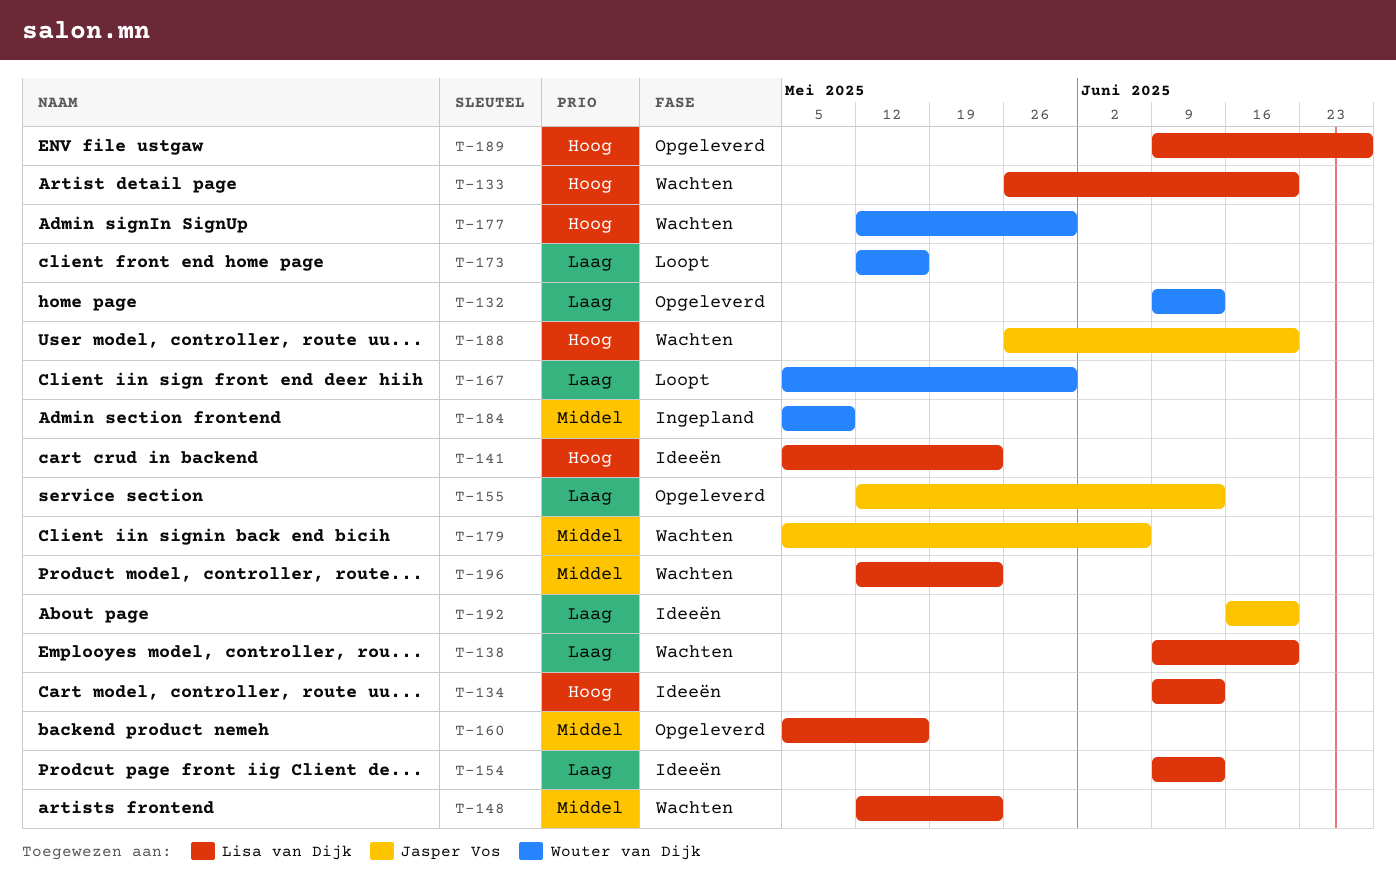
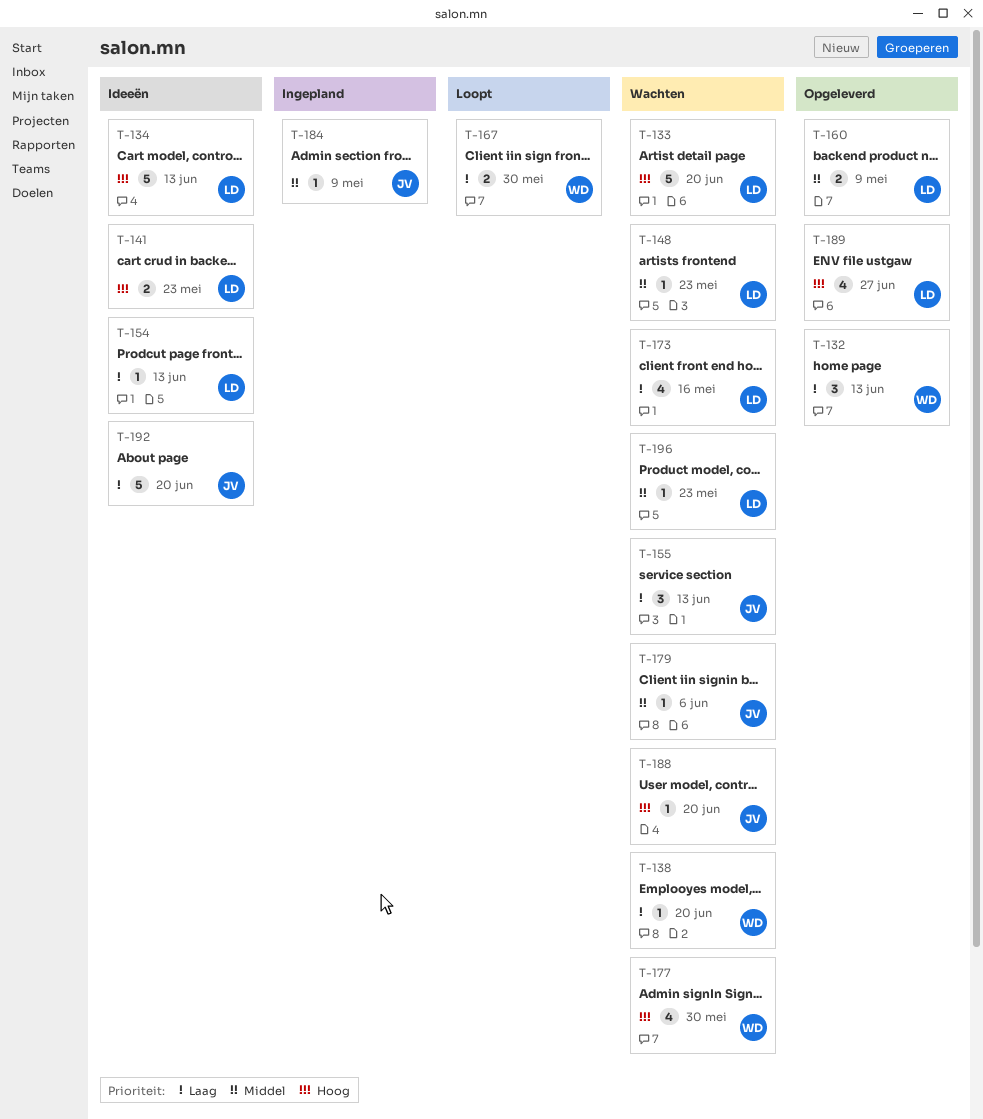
T-138, owner: Lisa van Dijk -> Wouter van Dijk
T-155, status: Opgeleverd -> Wachten
T-160, due: May 16 -> May 9
T-173, status: Loopt -> Wachten
T-173, owner: Wouter van Dijk -> Lisa van Dijk
T-184, owner: Wouter van Dijk -> Jasper Vos

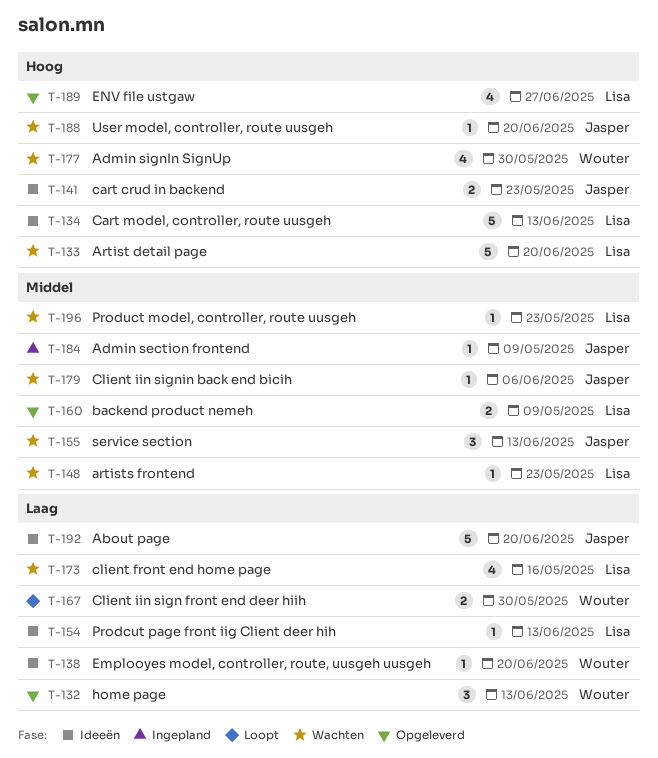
T-138, status: Wachten -> Ideeën
T-141, owner: Lisa -> Jasper
T-155, priority: Laag -> Middel

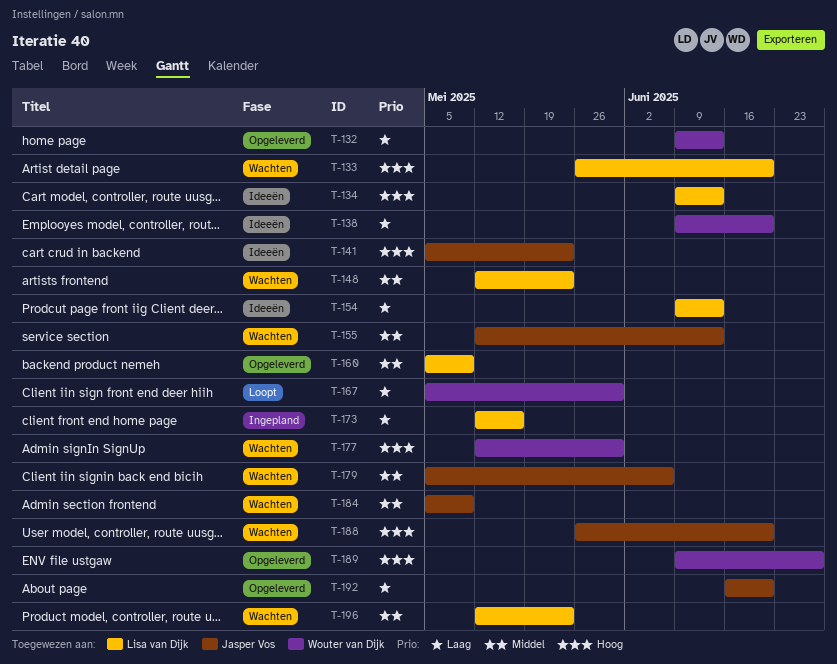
T-173, status: Wachten -> Ingepland
T-184, status: Ingepland -> Wachten
T-189, owner: Lisa van Dijk -> Wouter van Dijk
T-192, status: Ideeën -> Opgeleverd

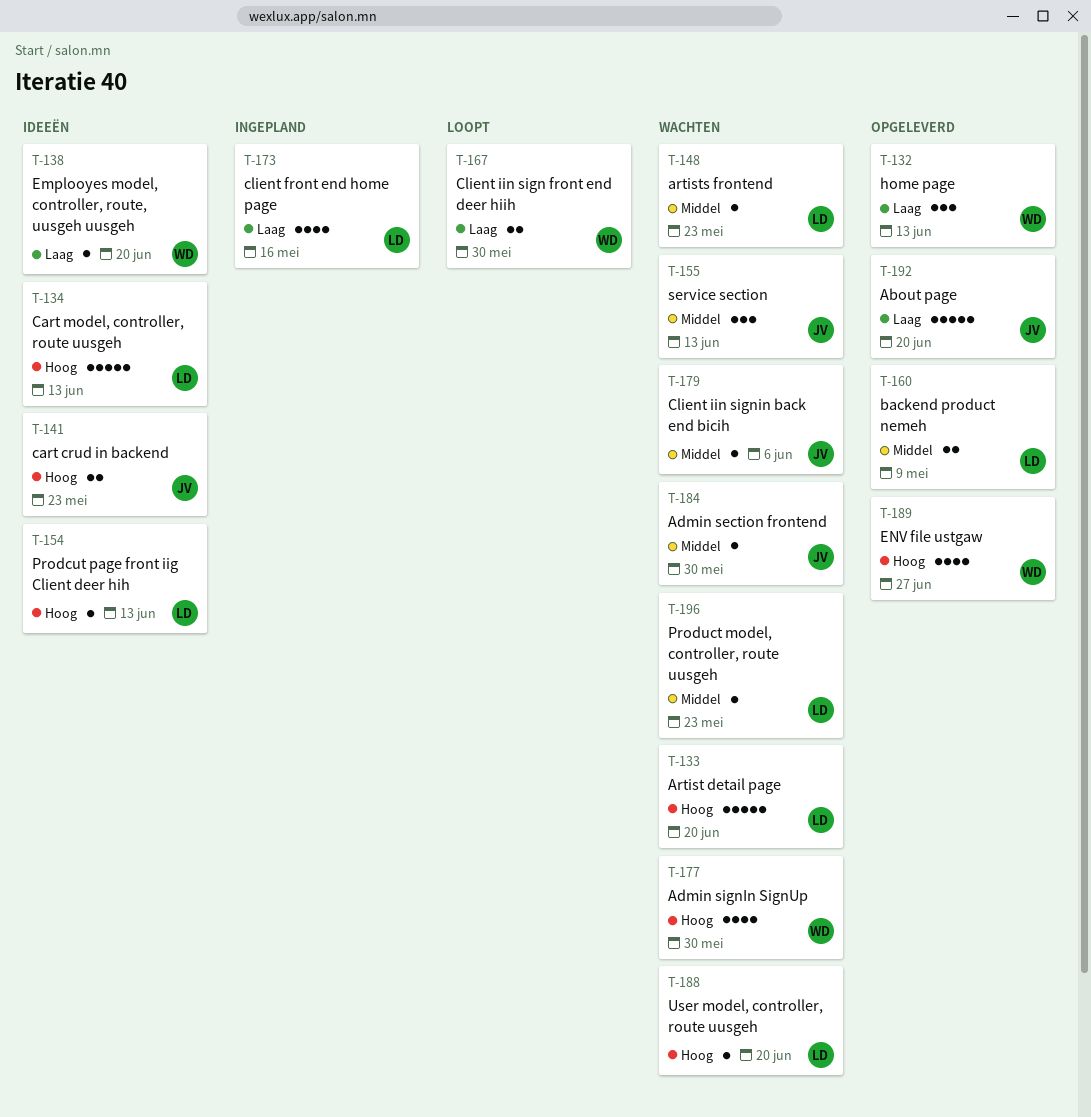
T-154, priority: Laag -> Hoog
T-184, due: May 9 -> May 30
T-188, owner: Jasper Vos -> Lisa van Dijk

